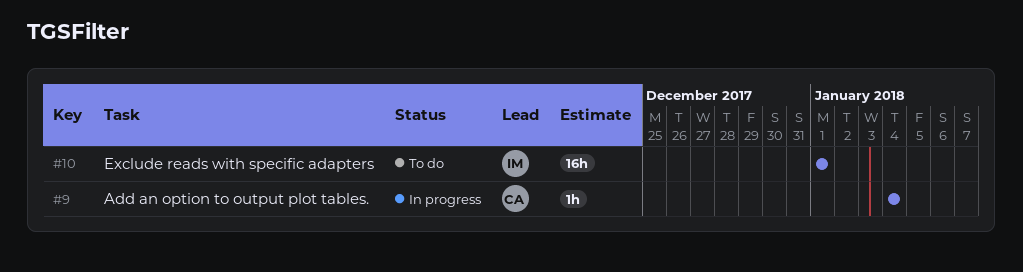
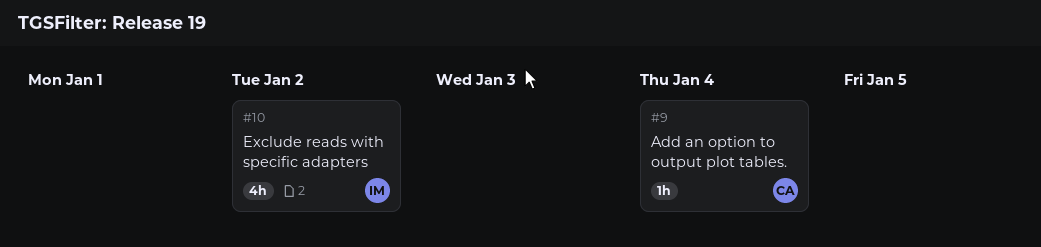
#10, estimate: 16h -> 4h
#10, due: Jan 1 -> Jan 2

